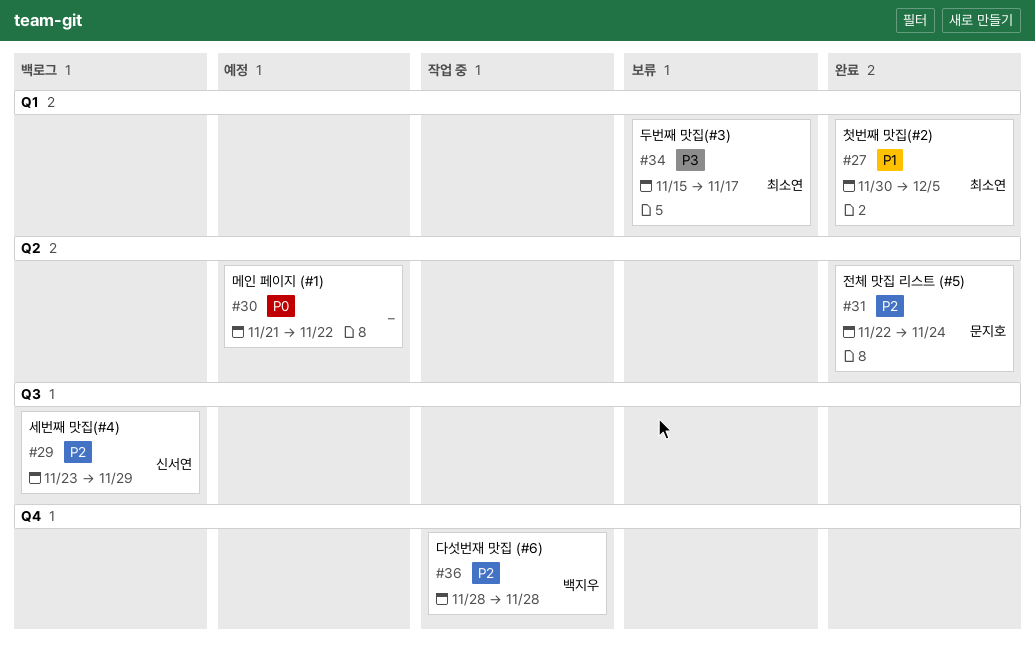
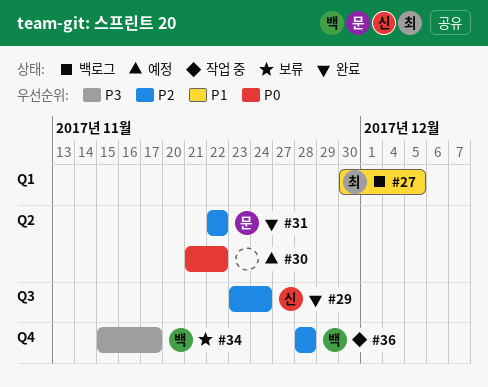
#27, status: 완료 -> 백로그
#29, status: 백로그 -> 완료
#29, due: Nov 29 -> Nov 24
#31, due: Nov 24 -> Nov 22
#34, owner: 최소연 -> 백지우
#34, label: Q1 -> Q4

